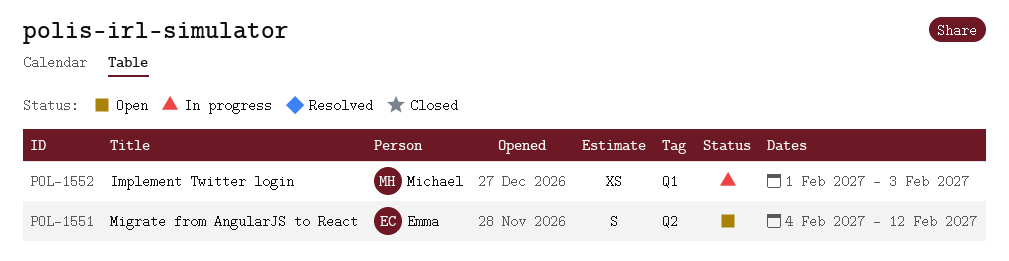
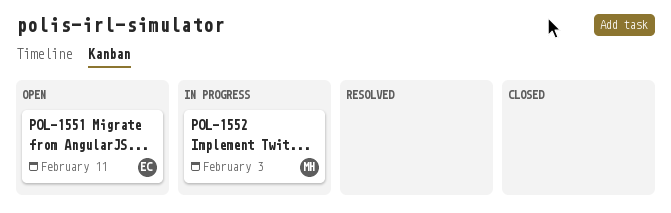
POL-1551, due: Feb 12 -> Feb 11

